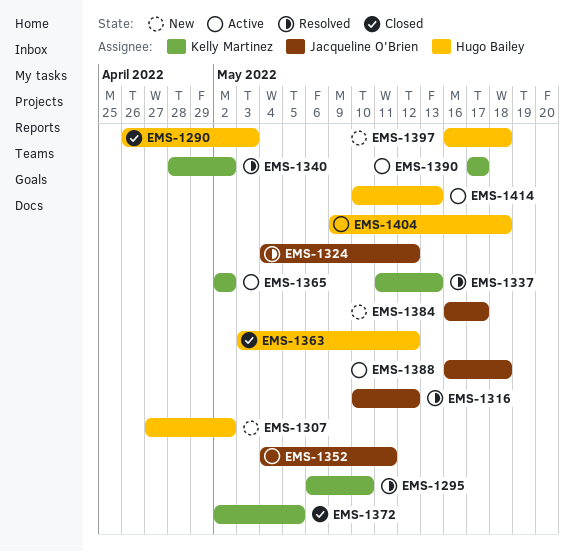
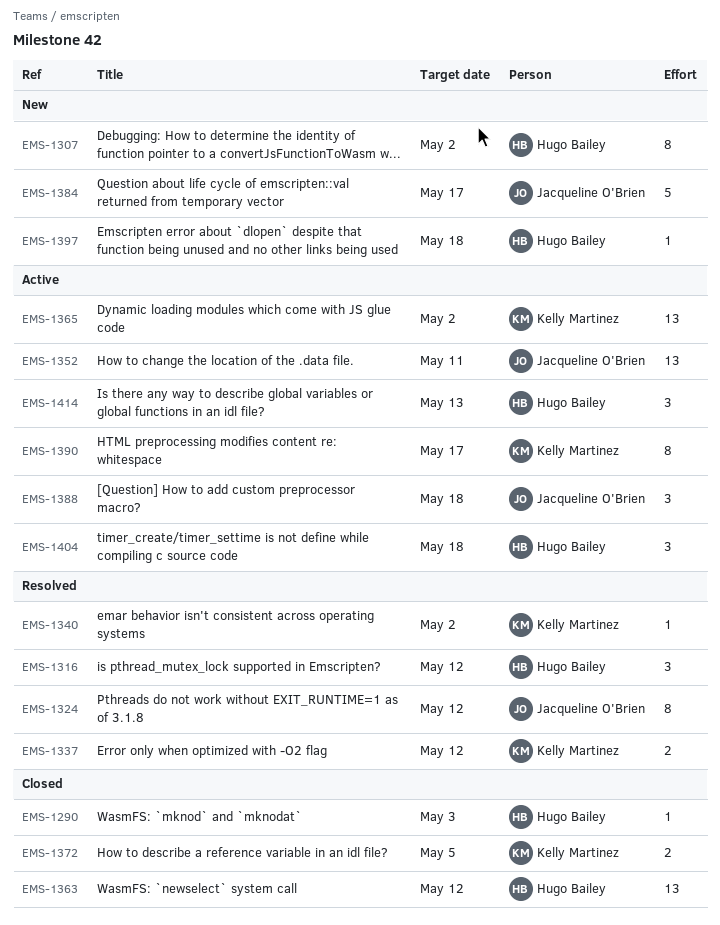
EMS-1295: present -> none
EMS-1316, owner: Jacqueline O'Brien -> Hugo Bailey
EMS-1337, due: May 13 -> May 12

